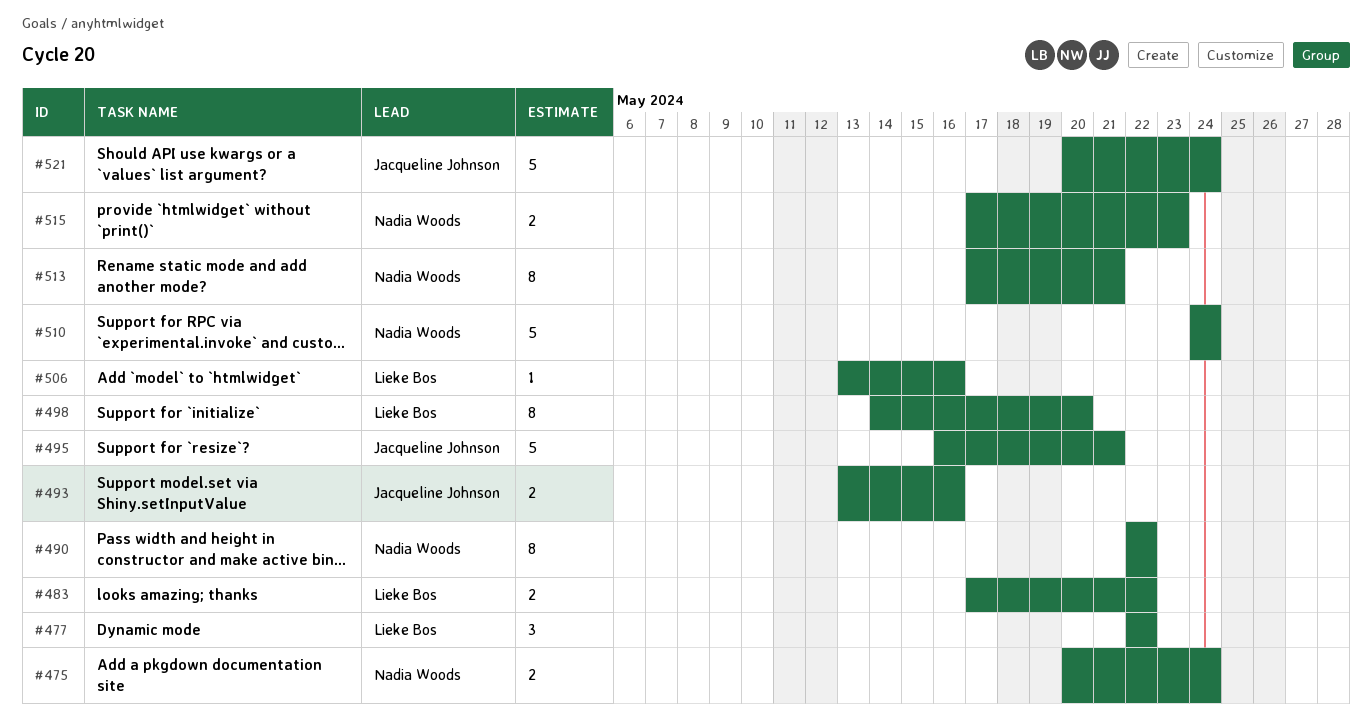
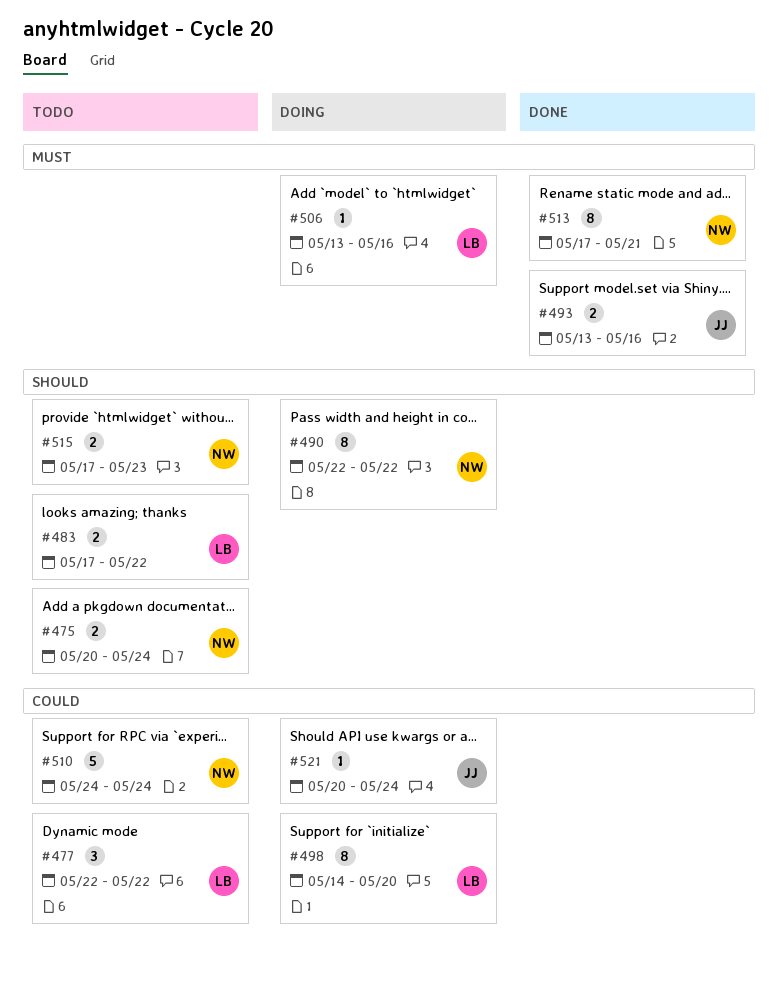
#495: present -> none
#521, estimate: 5 -> 1

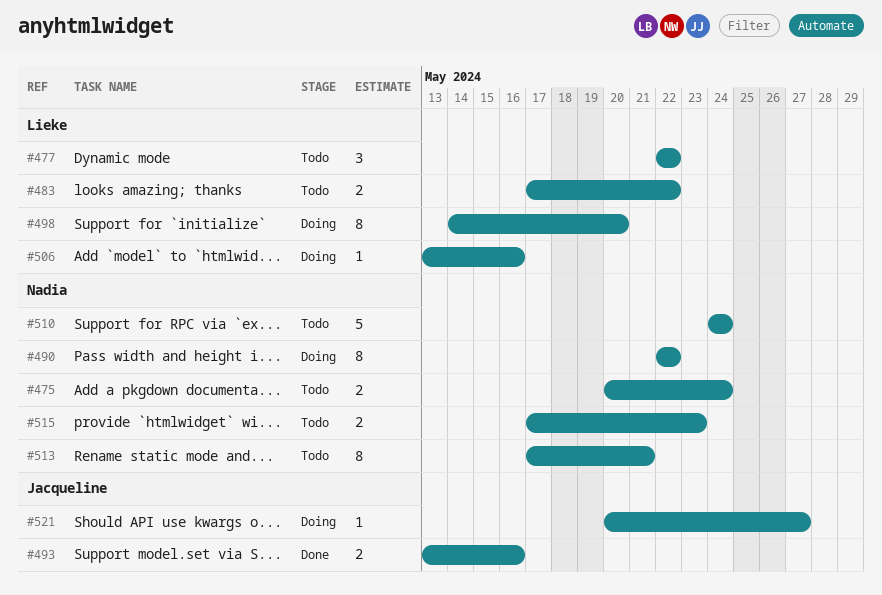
#513, status: Done -> Todo
#521, due: May 24 -> May 27

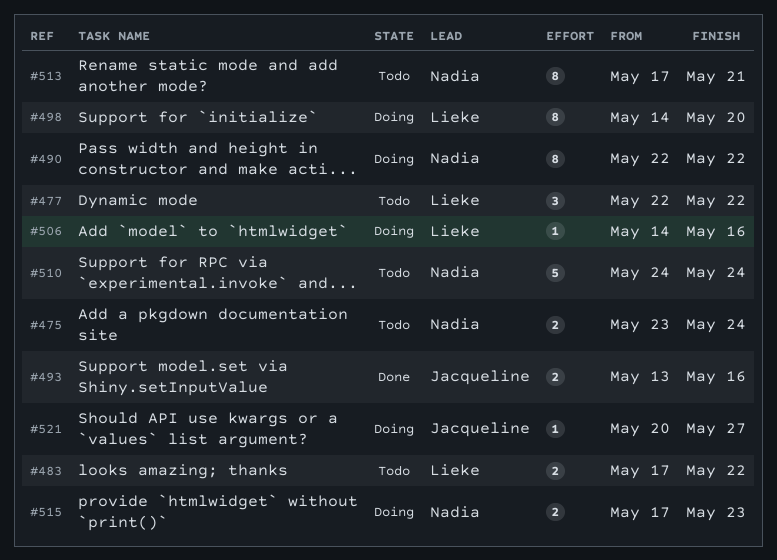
#475, start: May 20 -> May 23
#506, start: May 13 -> May 14
#515, status: Todo -> Doing

